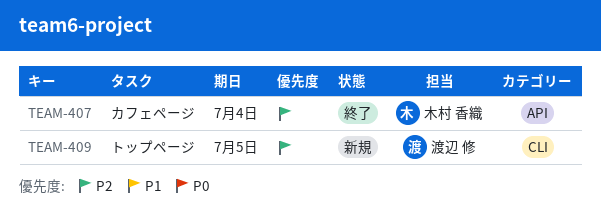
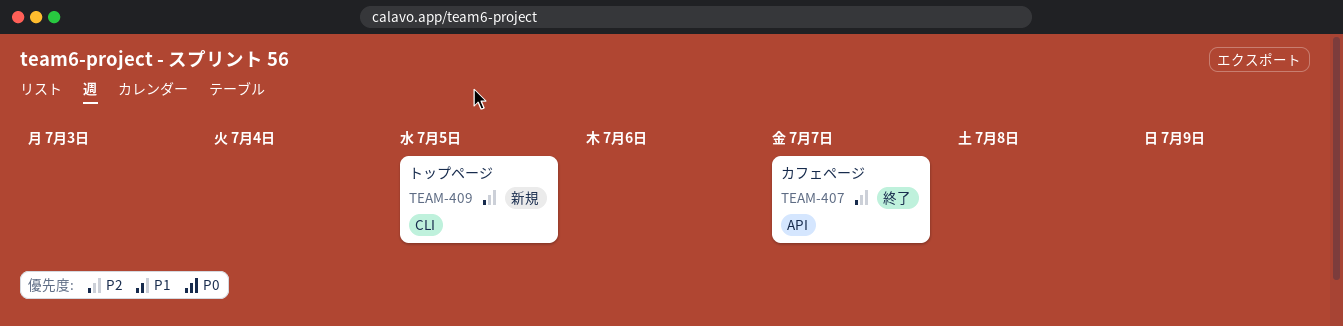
TEAM-407, due: Jul 4 -> Jul 7

